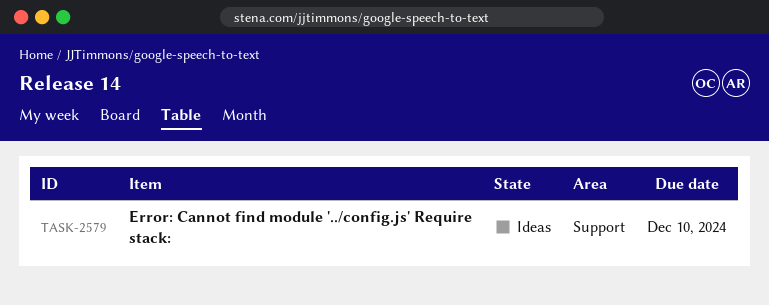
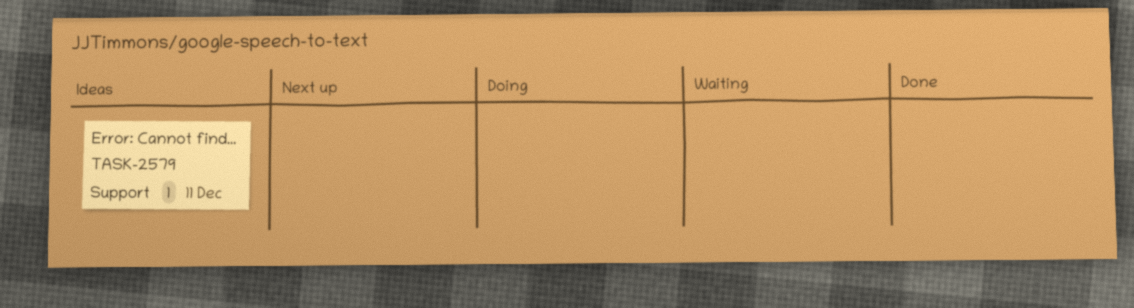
TASK-2579, due: Dec 10 -> Dec 11

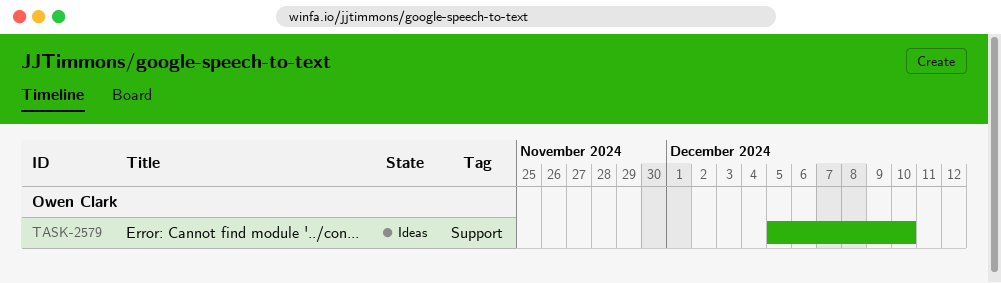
TASK-2579, due: Dec 11 -> Dec 10

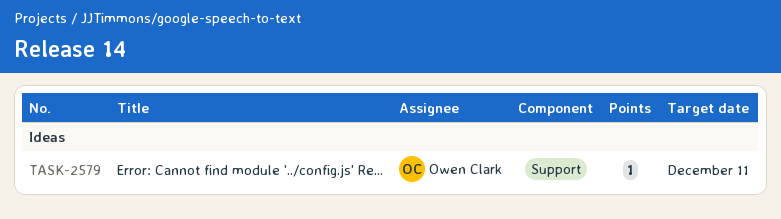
TASK-2579, due: Dec 10 -> Dec 11

